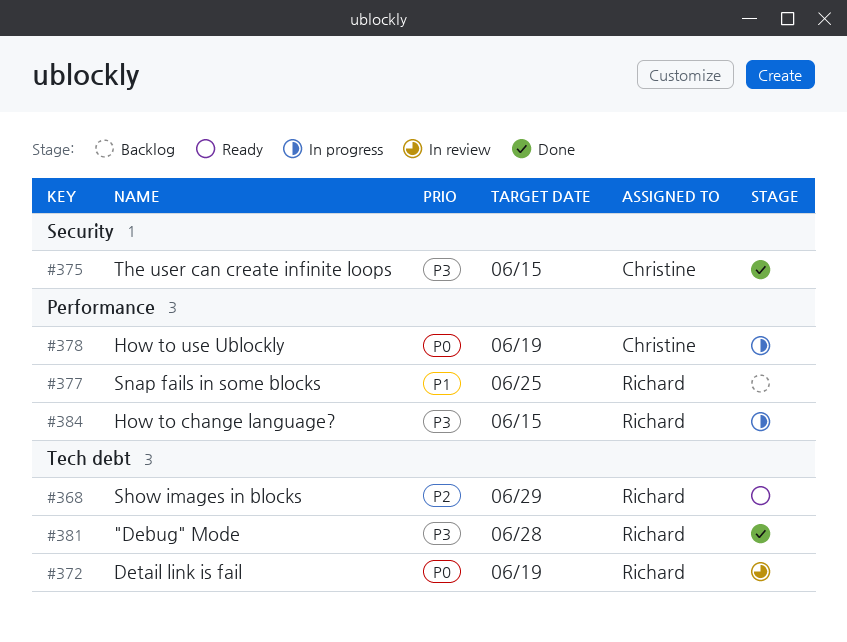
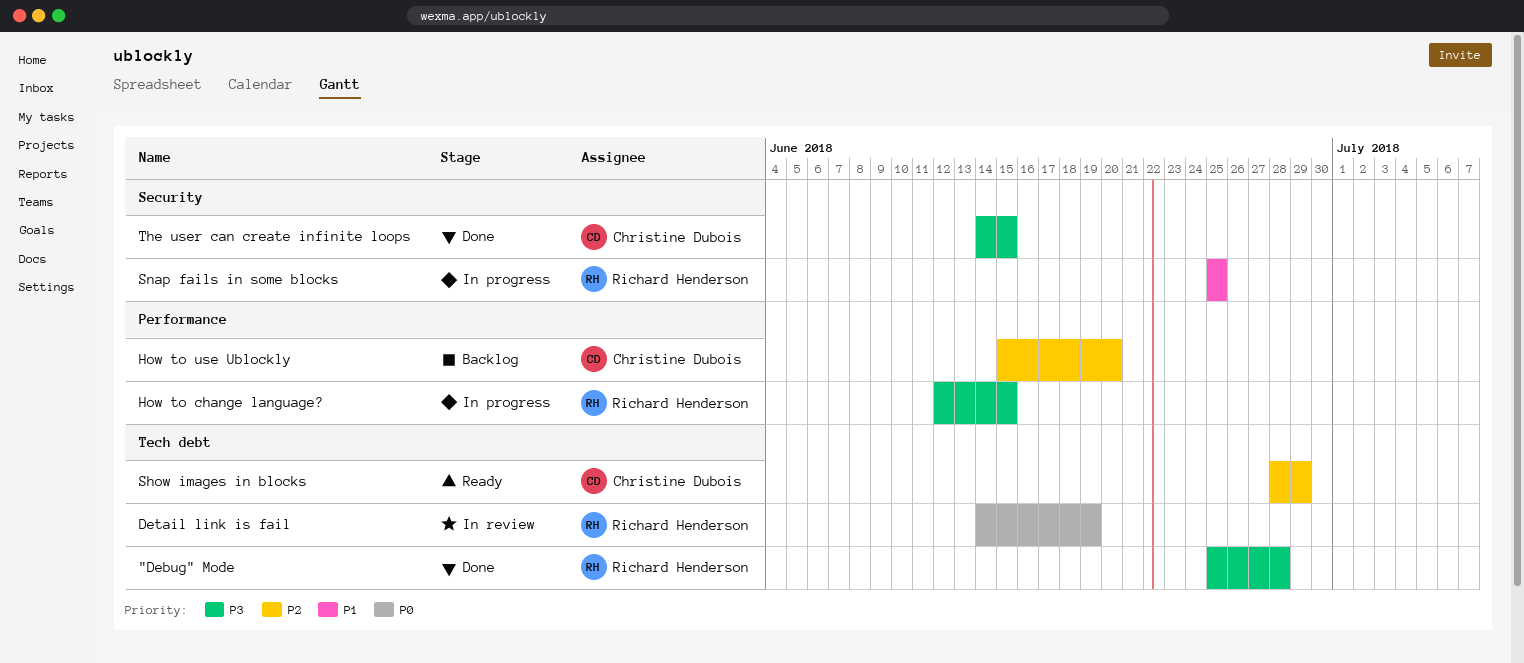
How to use Ublockly, status: In progress -> Backlog
How to use Ublockly, priority: P0 -> P2
How to use Ublockly, due: Jun 19 -> Jun 20
Show images in blocks, owner: Richard Henderson -> Christine Dubois
Snap fails in some blocks, status: Backlog -> In progress
Snap fails in some blocks, label: Performance -> Security

